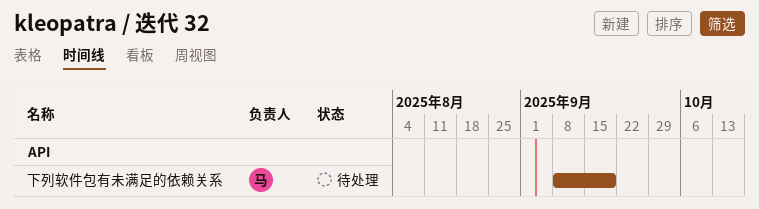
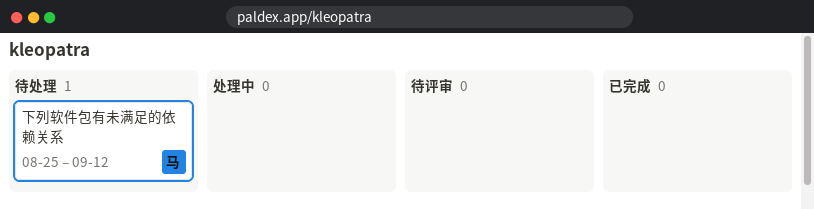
下列软件包有未满足的依赖关系, start: Sep 8 -> Aug 25
下列软件包有未满足的依赖关系, due: Sep 19 -> Sep 12

